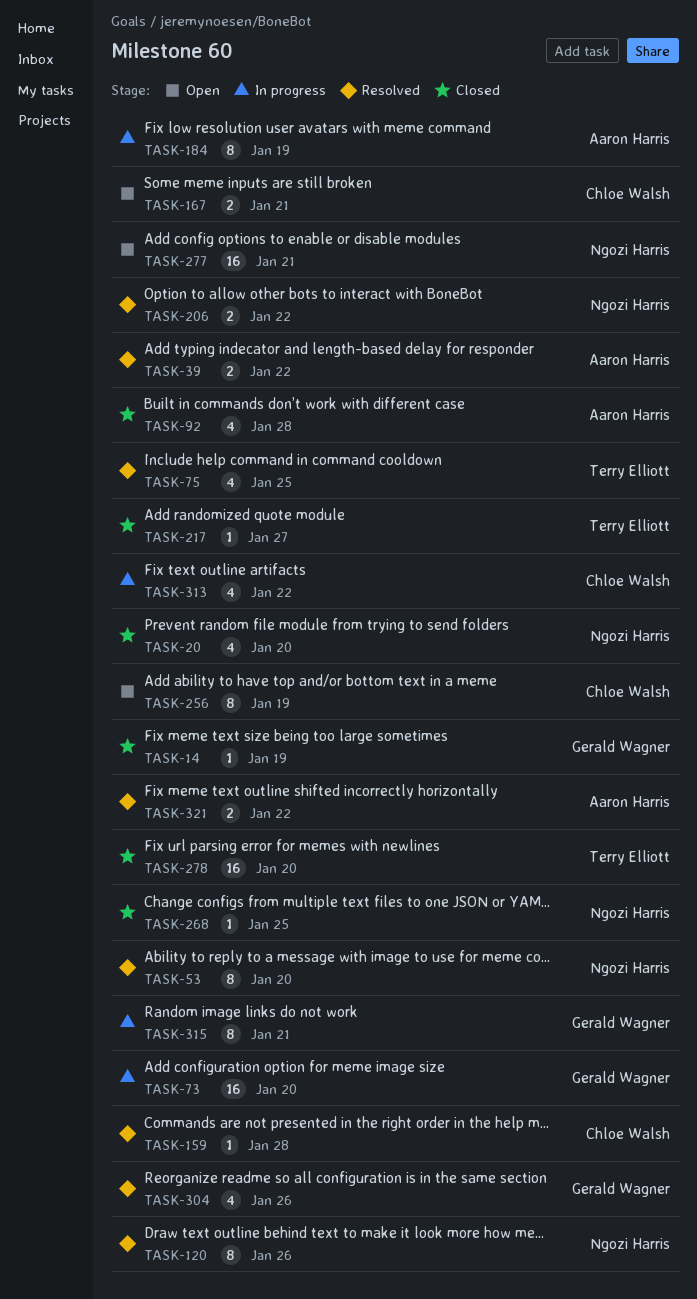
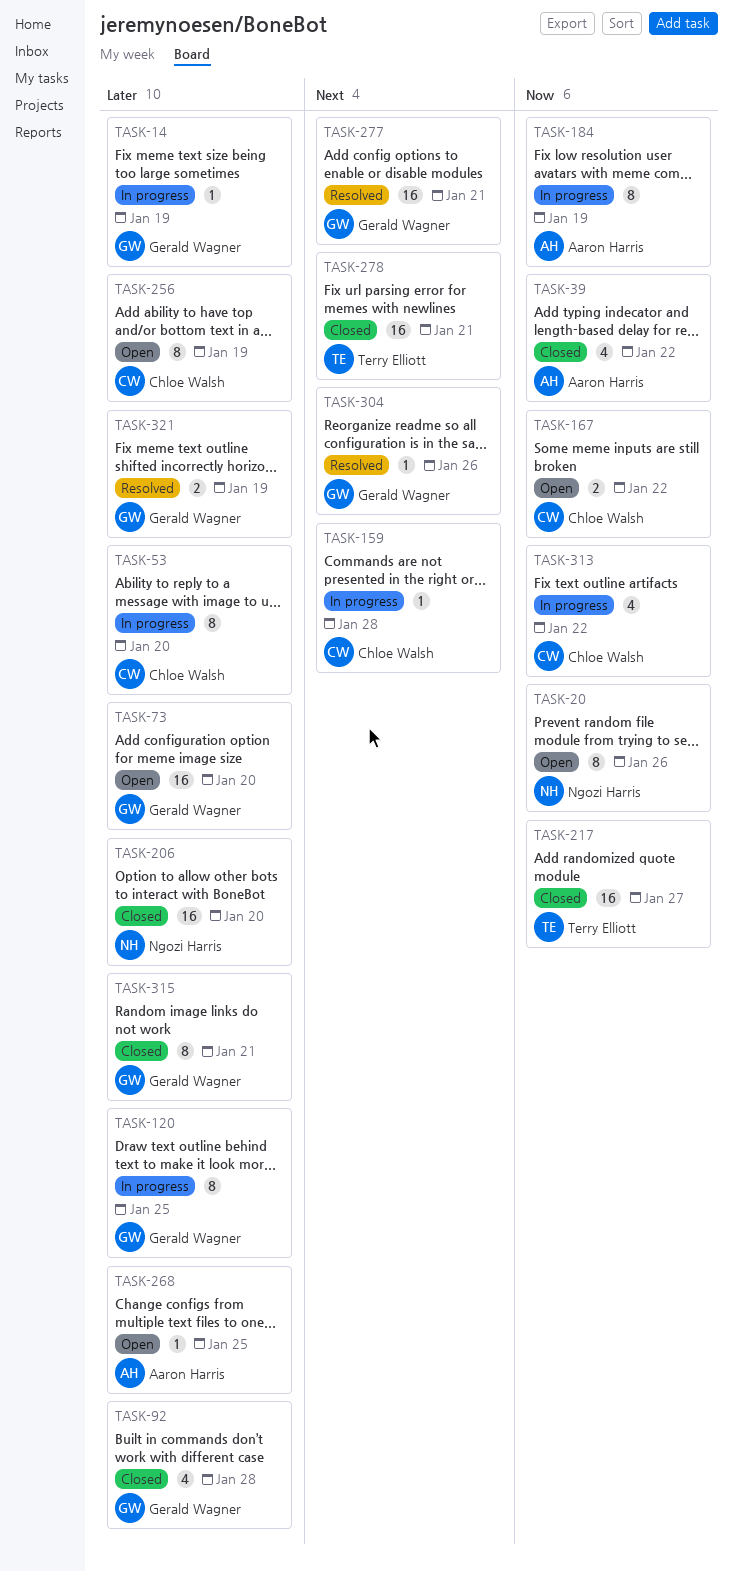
TASK-14, status: Closed -> In progress
TASK-20, status: Closed -> Open
TASK-20, estimate: 4 -> 8
TASK-20, due: Jan 20 -> Jan 26
TASK-39, status: Resolved -> Closed
TASK-39, estimate: 2 -> 4
TASK-53, status: Resolved -> In progress
TASK-53, owner: Ngozi Harris -> Chloe Walsh
TASK-73, status: In progress -> Open
TASK-75: present -> none
TASK-92, owner: Aaron Harris -> Gerald Wagner
TASK-120, status: Resolved -> In progress
TASK-120, owner: Ngozi Harris -> Gerald Wagner
TASK-120, due: Jan 26 -> Jan 25
TASK-159, status: Resolved -> In progress
TASK-167, due: Jan 21 -> Jan 22
TASK-206, status: Resolved -> Closed
TASK-206, estimate: 2 -> 16
TASK-206, due: Jan 22 -> Jan 20
TASK-217, estimate: 1 -> 16
TASK-268, status: Closed -> Open
TASK-268, owner: Ngozi Harris -> Aaron Harris
TASK-277, status: Open -> Resolved
TASK-277, owner: Ngozi Harris -> Gerald Wagner
TASK-278, due: Jan 20 -> Jan 21
TASK-304, estimate: 4 -> 1
TASK-315, status: In progress -> Closed
TASK-321, owner: Aaron Harris -> Gerald Wagner
TASK-321, due: Jan 22 -> Jan 19

